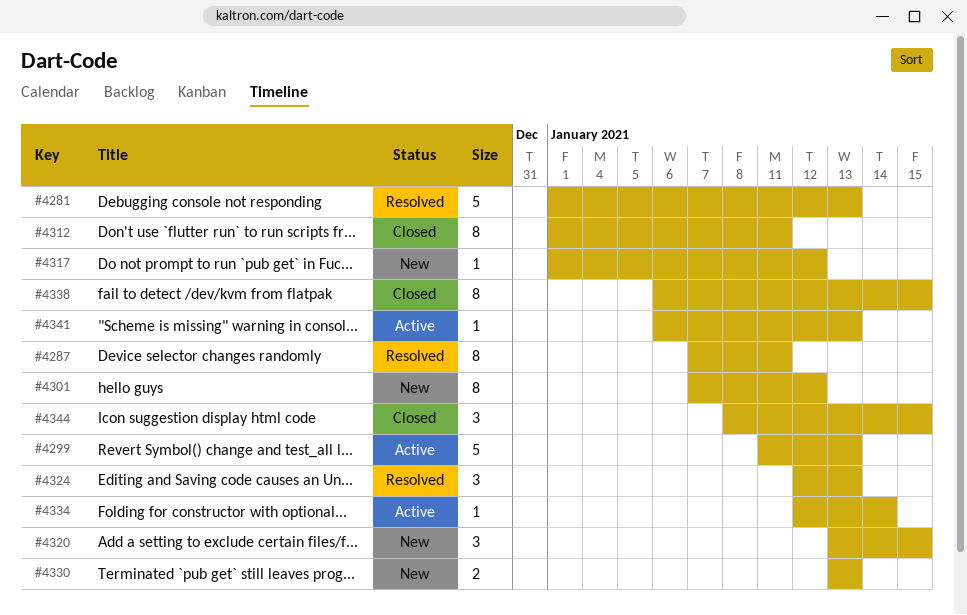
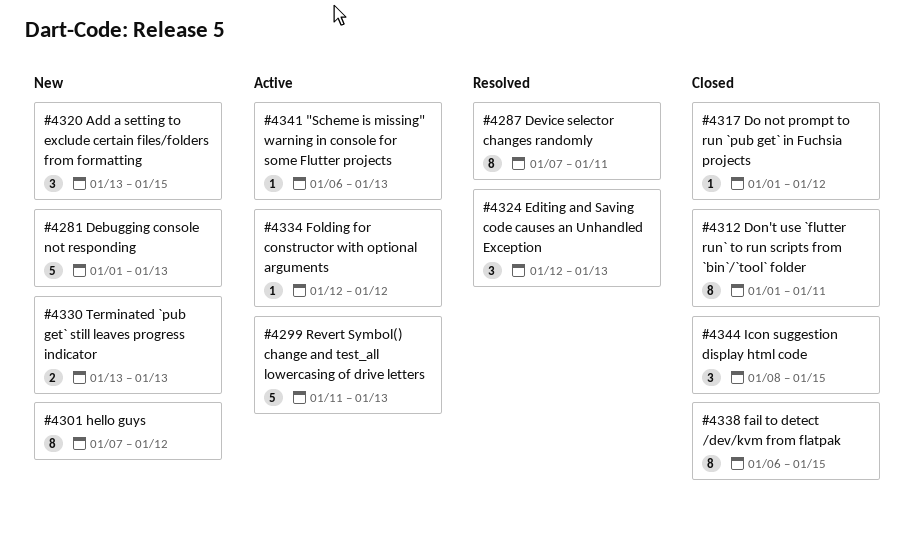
#4281, status: Resolved -> New
#4317, status: New -> Closed
#4334, due: Jan 14 -> Jan 12

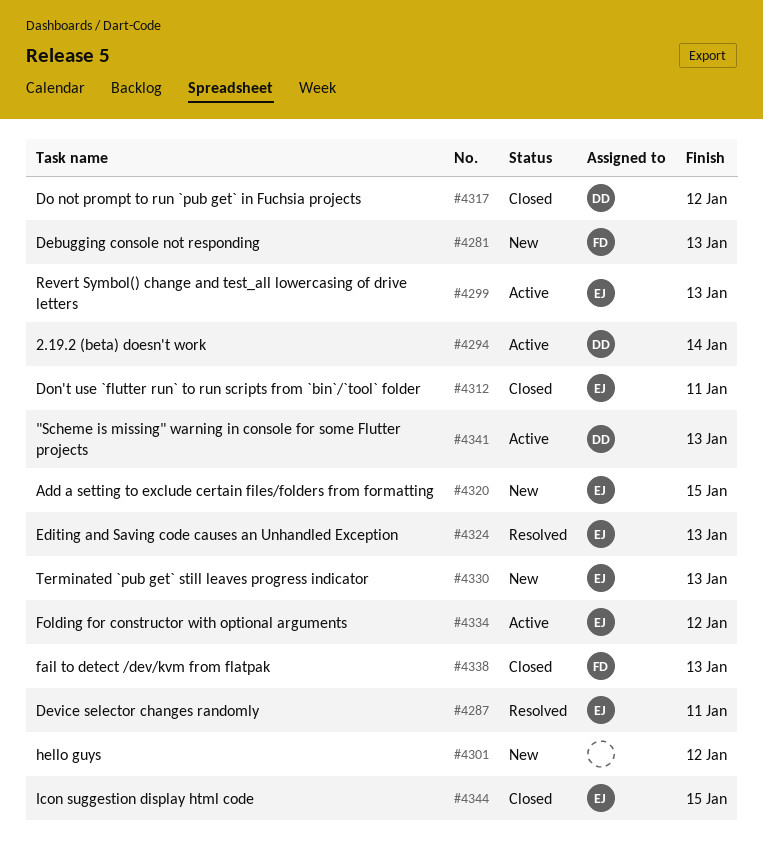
#4294: none -> present
#4338, due: Jan 15 -> Jan 13

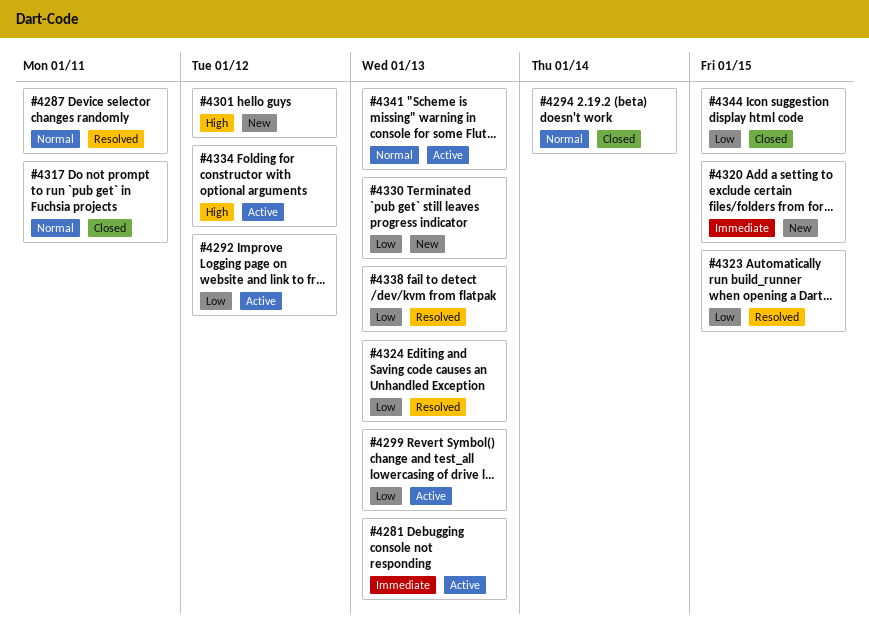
#4281, status: New -> Active
#4292: none -> present
#4294, status: Active -> Closed
#4312: present -> none
#4317, due: Jan 12 -> Jan 11
#4323: none -> present
#4338, status: Closed -> Resolved

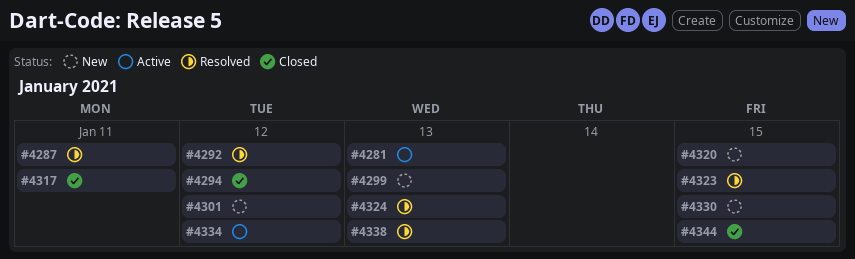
#4292, status: Active -> Resolved
#4294, due: Jan 14 -> Jan 12
#4299, status: Active -> New
#4330, due: Jan 13 -> Jan 15
#4341: present -> none

